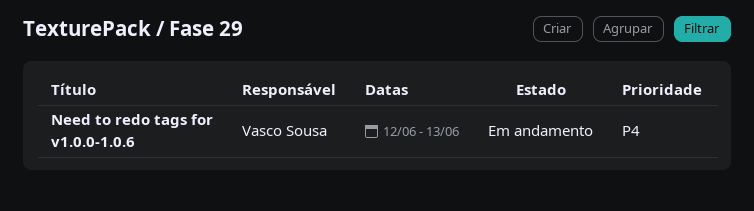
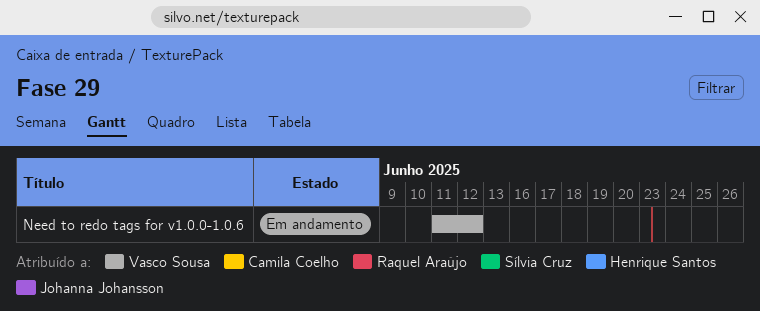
Need to redo tags for v1.0.0-1.0.6, start: Jun 12 -> Jun 11
Need to redo tags for v1.0.0-1.0.6, due: Jun 13 -> Jun 12

